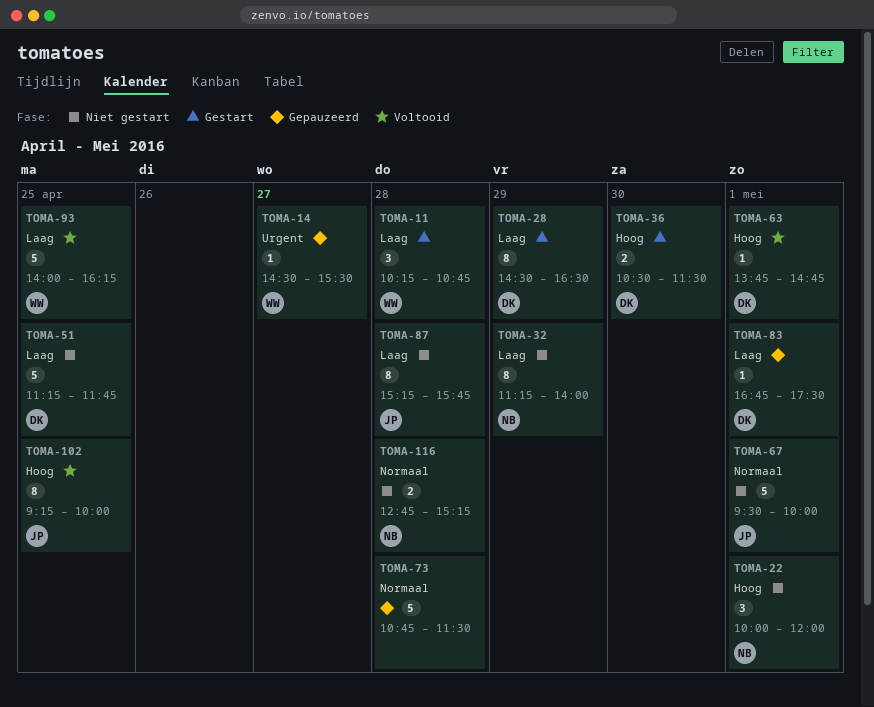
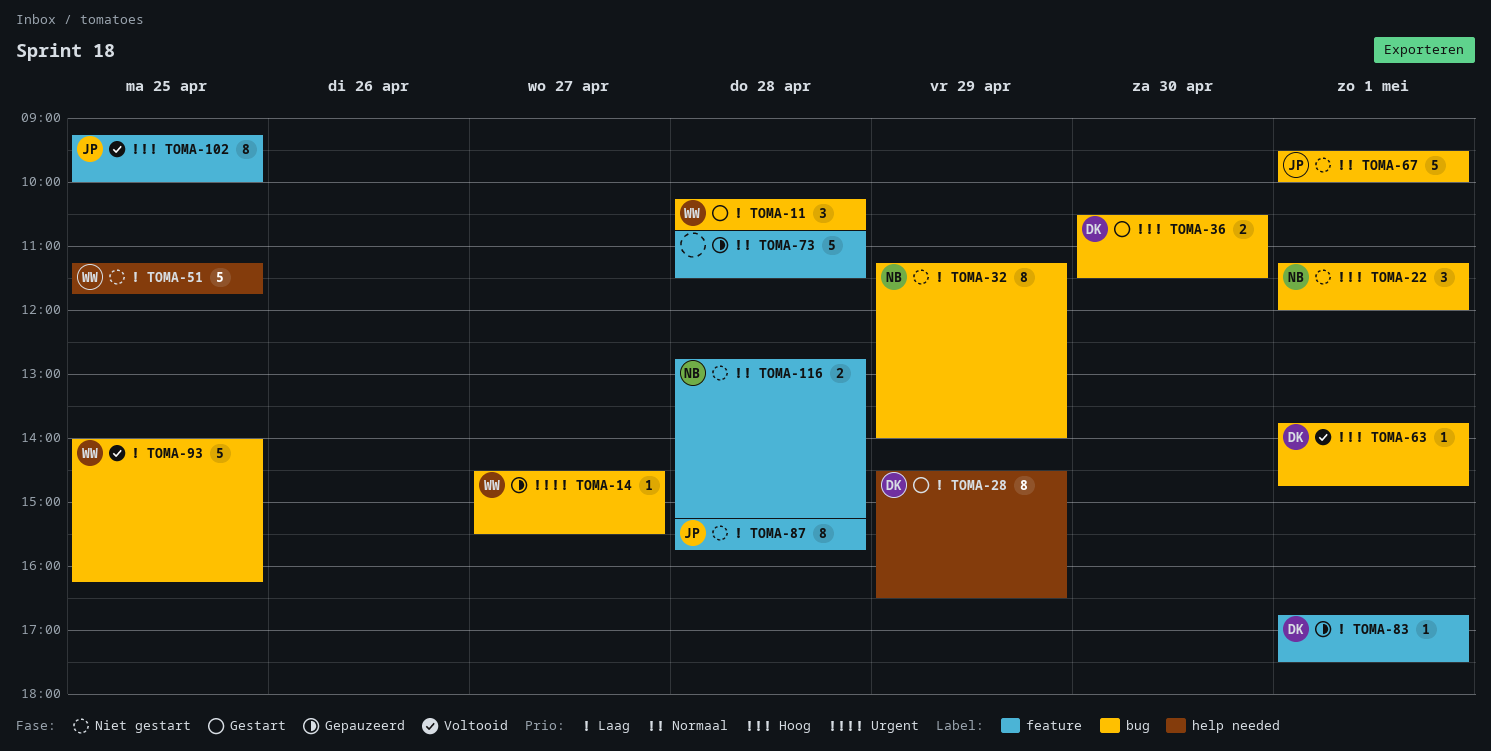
TOMA-22, begins: 10:00 -> 11:15
TOMA-51, owner: DK -> WW

